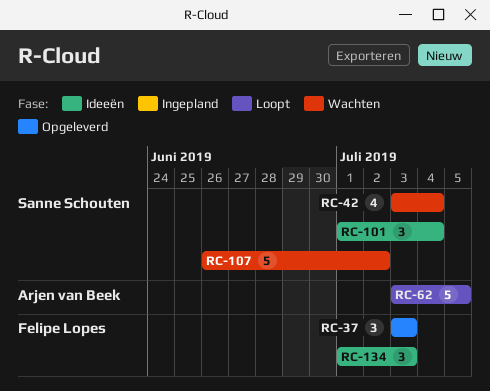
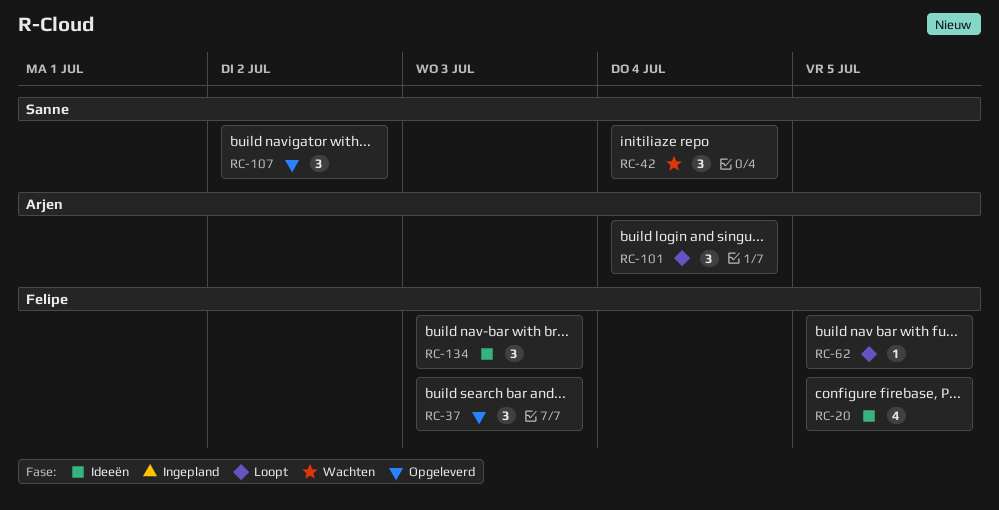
RC-20: none -> present
RC-42, estimate: 4 -> 3
RC-62, owner: Arjen van Beek -> Felipe Lopes
RC-62, estimate: 5 -> 1
RC-101, status: Ideeën -> Loopt
RC-101, owner: Sanne Schouten -> Arjen van Beek
RC-107, status: Wachten -> Opgeleverd
RC-107, estimate: 5 -> 3

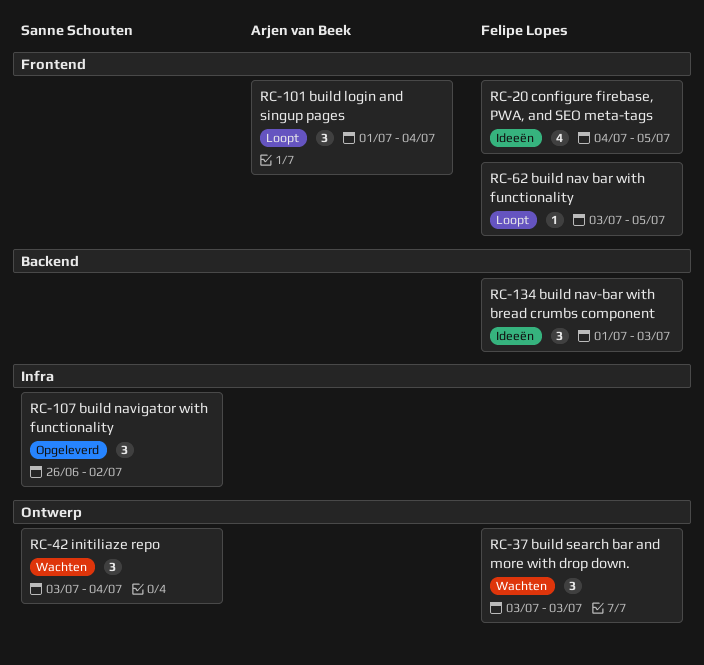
RC-37, status: Opgeleverd -> Wachten

